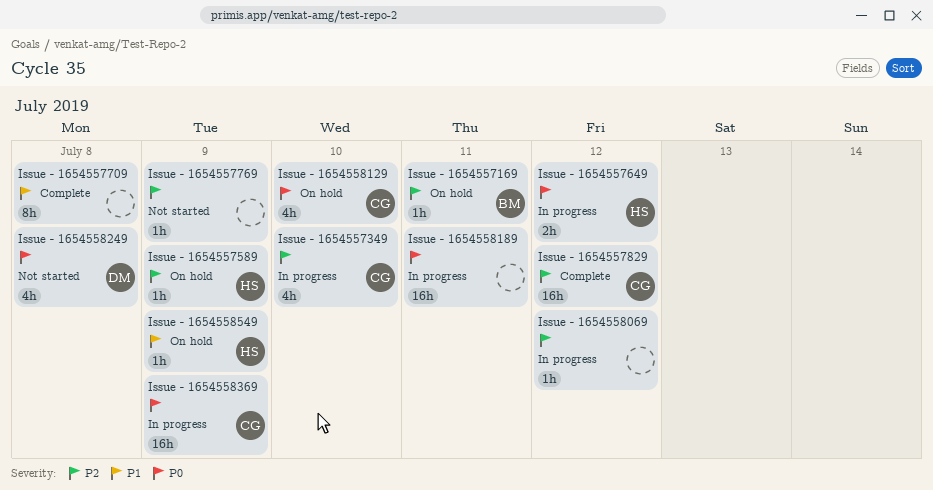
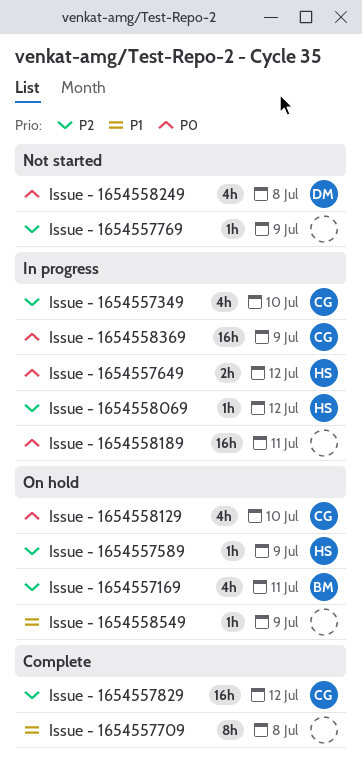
Issue - 1654557169, estimate: 1h -> 4h
Issue - 1654558069, owner: none -> HS
Issue - 1654558549, owner: HS -> none

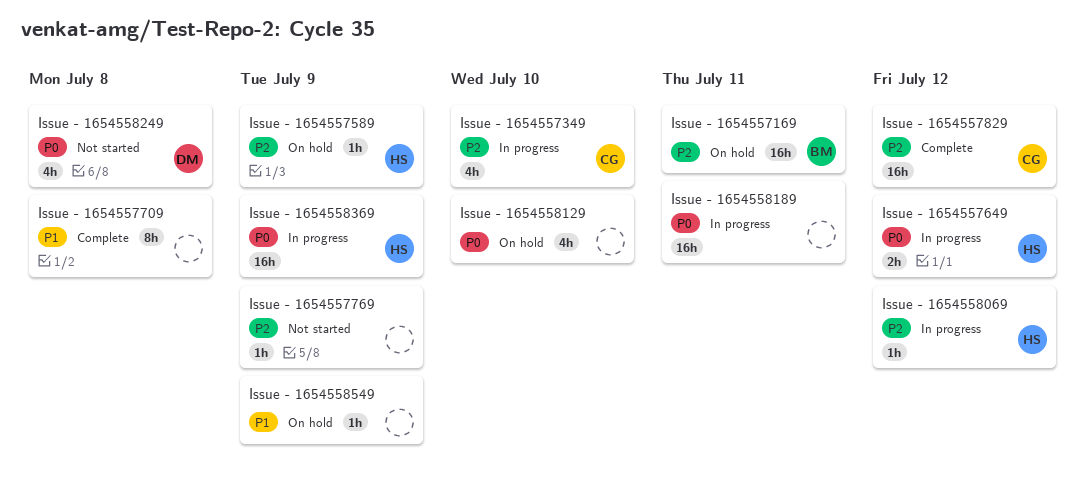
Issue - 1654557169, estimate: 4h -> 16h
Issue - 1654558129, owner: CG -> none
Issue - 1654558369, owner: CG -> HS

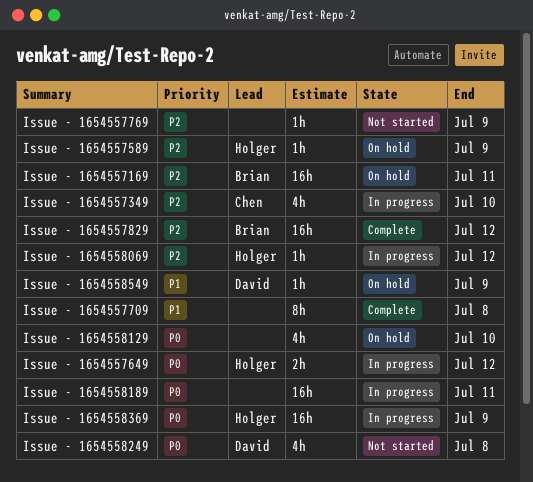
Issue - 1654557829, owner: Chen -> Brian
Issue - 1654558549, owner: none -> David

